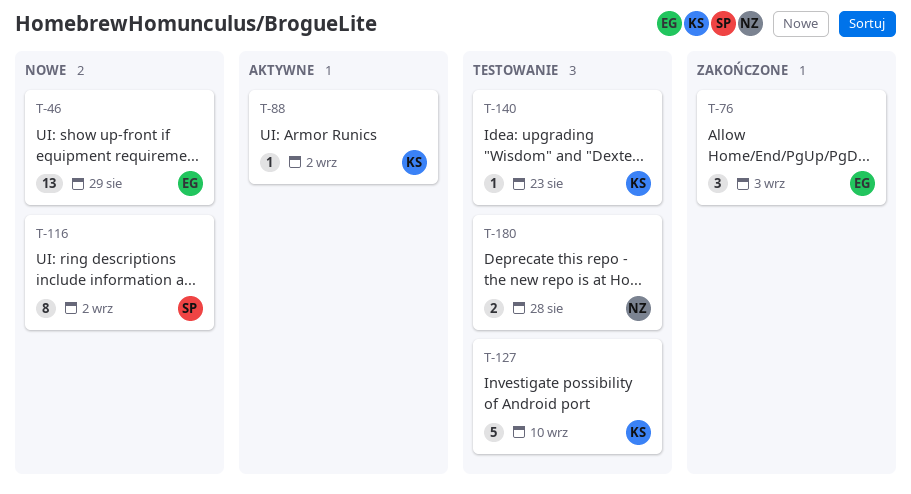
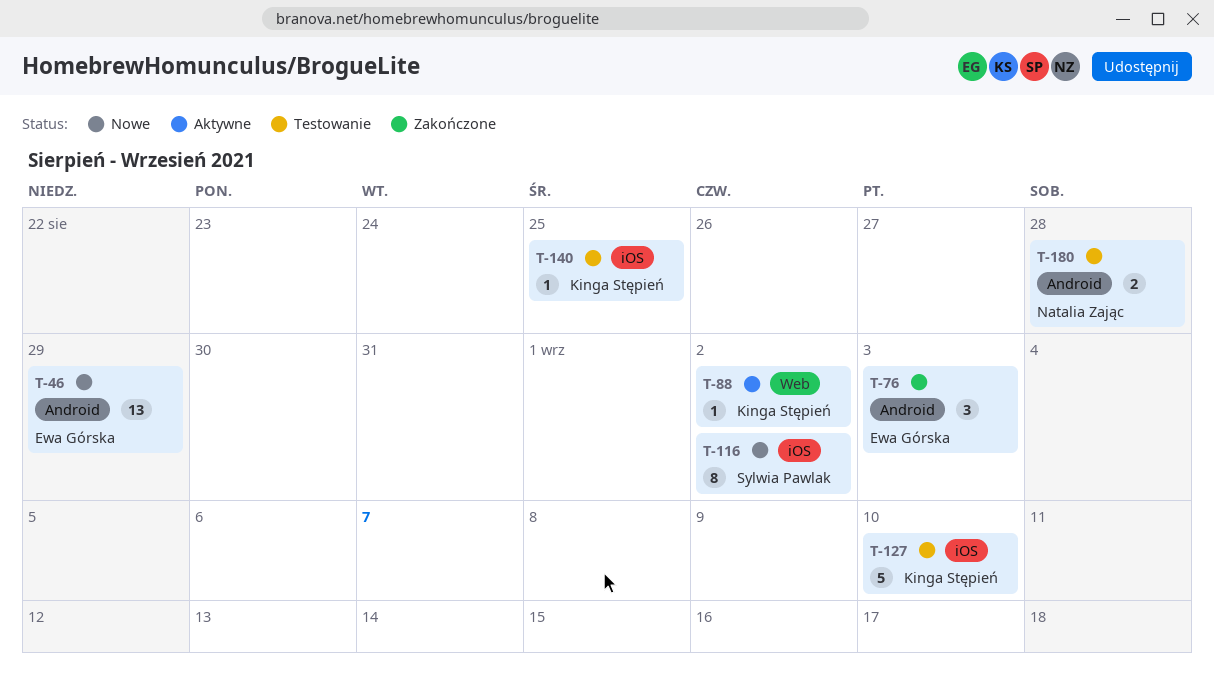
T-140, due: Aug 23 -> Aug 25

